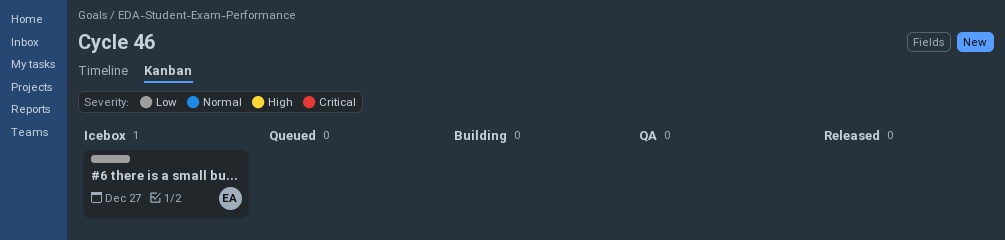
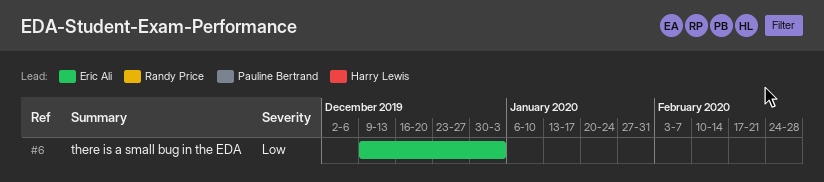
#6, due: Dec 27 -> Jan 3

